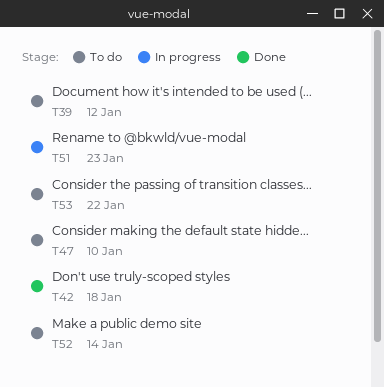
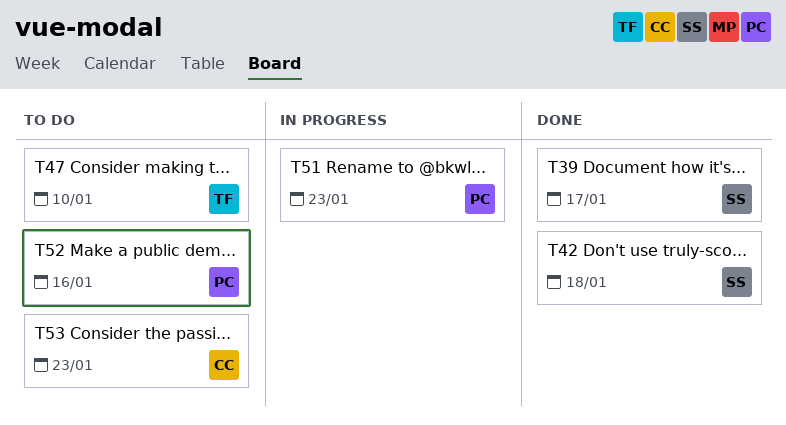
T39, status: To do -> Done
T39, due: Jan 12 -> Jan 17
T52, due: Jan 14 -> Jan 16
T53, due: Jan 22 -> Jan 23

